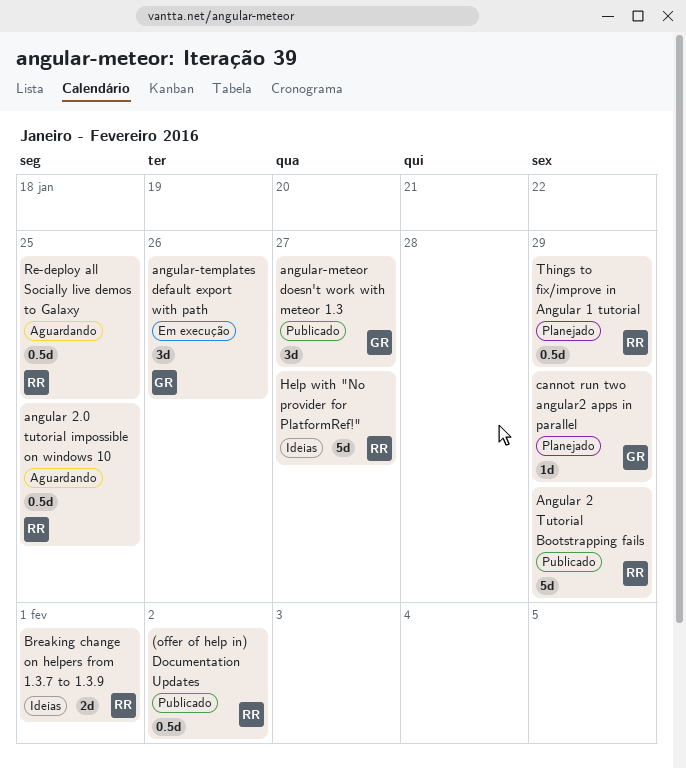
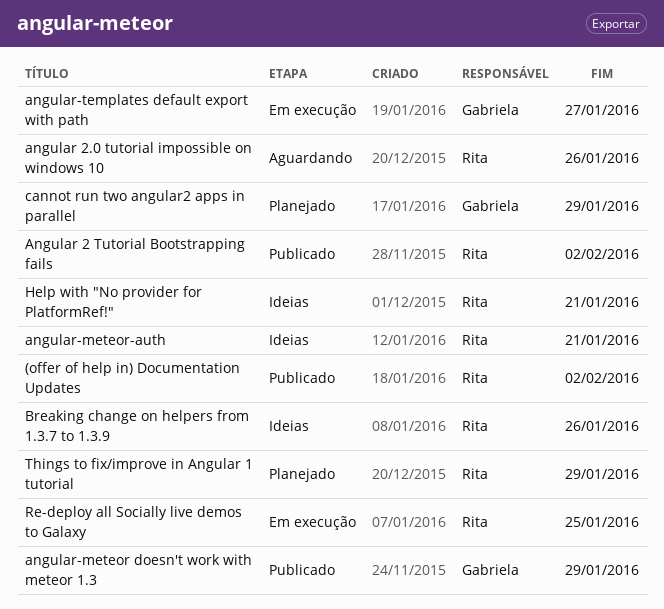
Angular 2 Tutorial Bootstrapping fails, due: Jan 29 -> Feb 2
angular 2.0 tutorial impossible on windows 10, due: Jan 25 -> Jan 26
angular-meteor doesn't work with meteor 1.3, due: Jan 27 -> Jan 29
angular-meteor-auth: none -> present
angular-templates default export with path, due: Jan 26 -> Jan 27
Breaking change on helpers from 1.3.7 to 1.3.9, due: Feb 1 -> Jan 26
Help with "No provider for PlatformRef!", due: Jan 27 -> Jan 21
Re-deploy all Socially live demos to Galaxy, status: Aguardando -> Em execução

